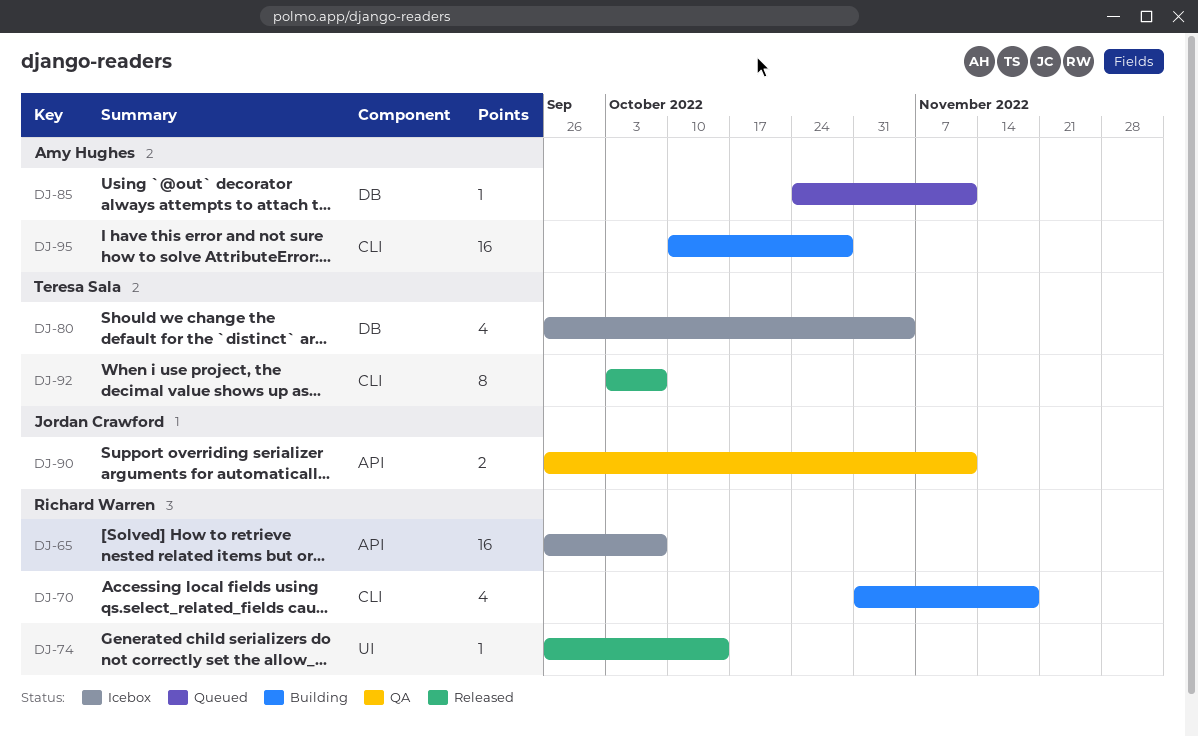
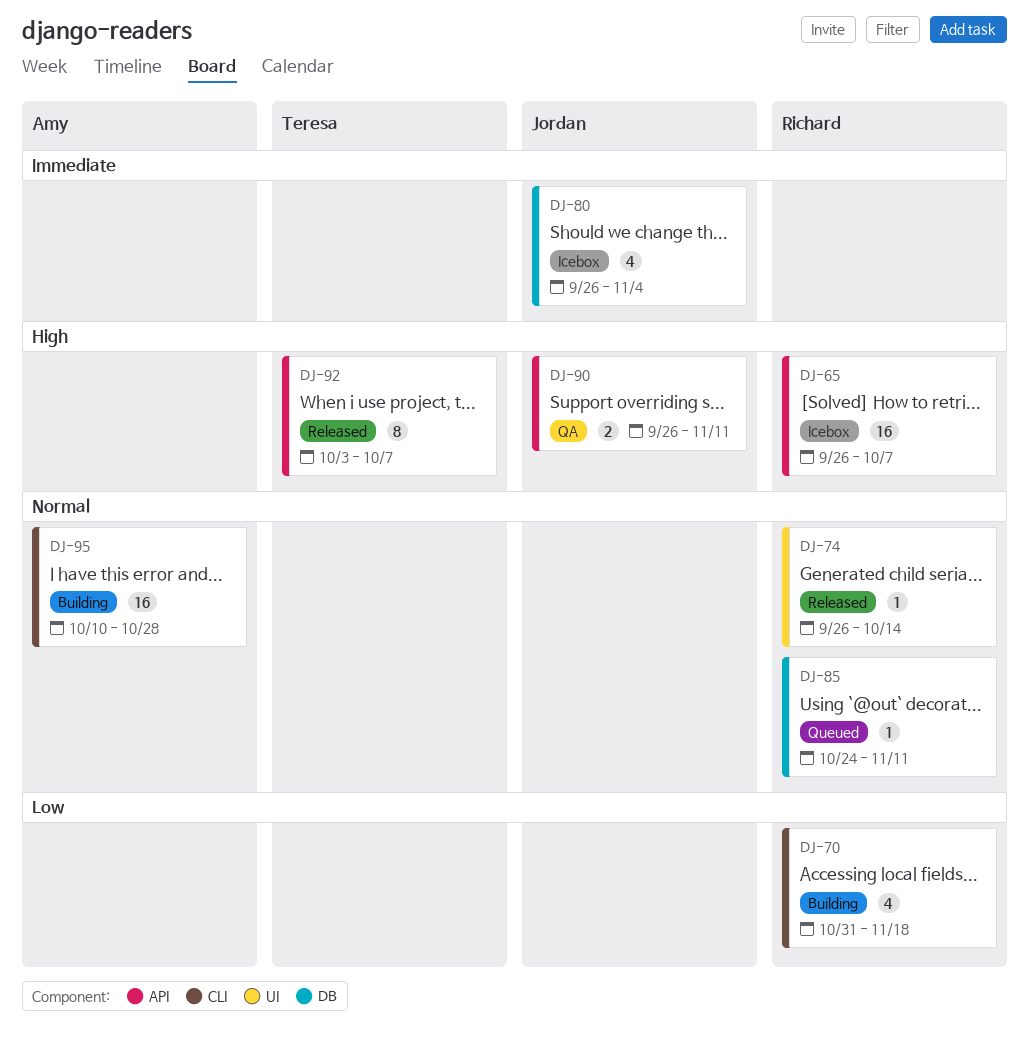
DJ-80, owner: Teresa Sala -> Jordan Crawford
DJ-85, owner: Amy Hughes -> Richard Warren
DJ-92, label: CLI -> API

